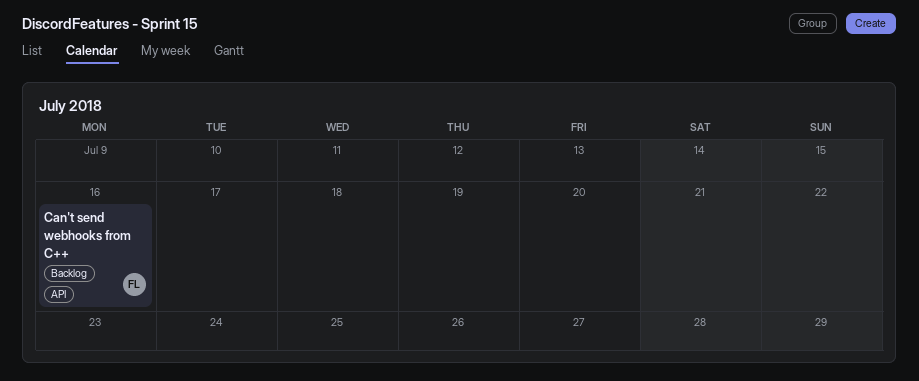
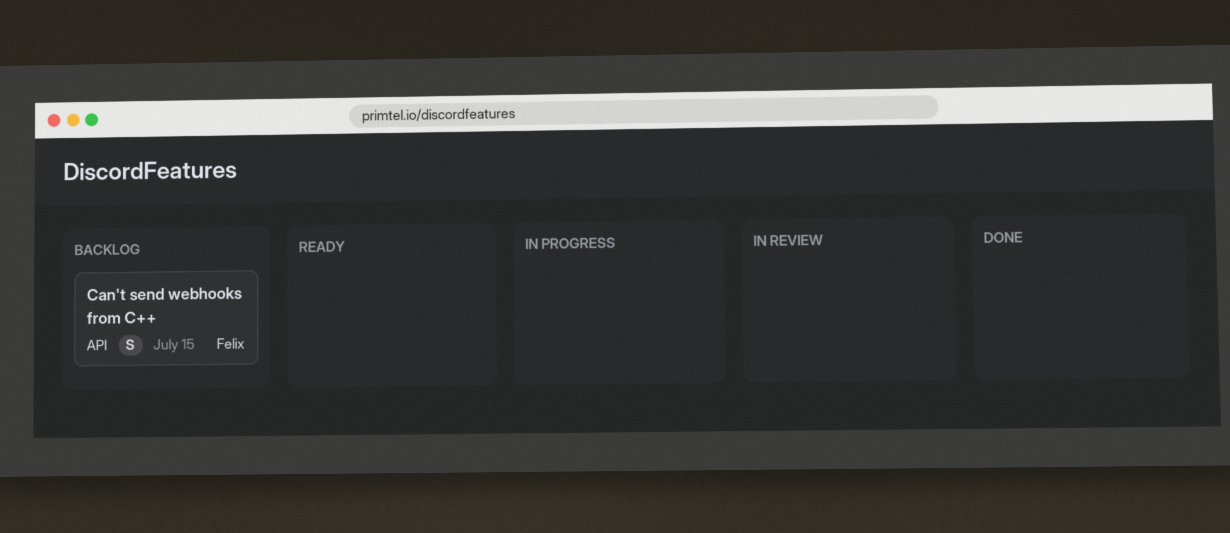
Can't send webhooks from C++, due: Jul 16 -> Jul 15

